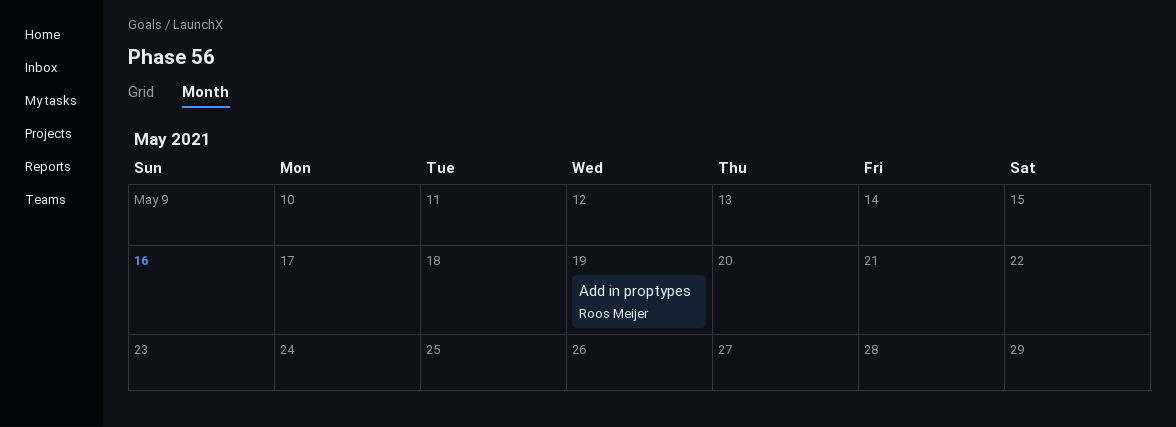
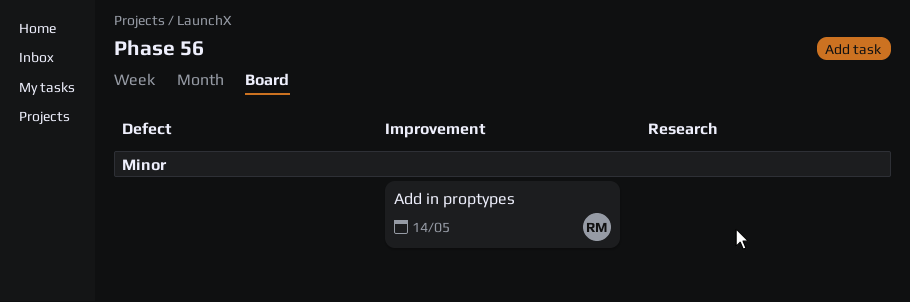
Add in proptypes, due: May 19 -> May 14

